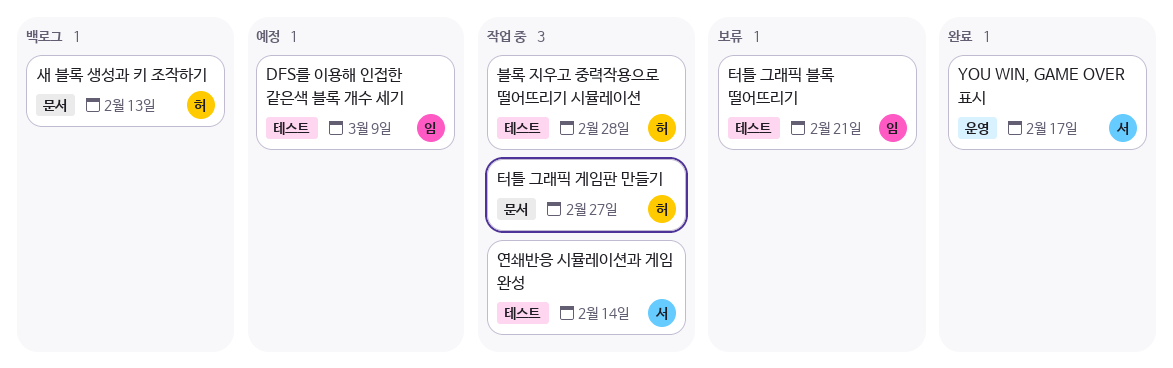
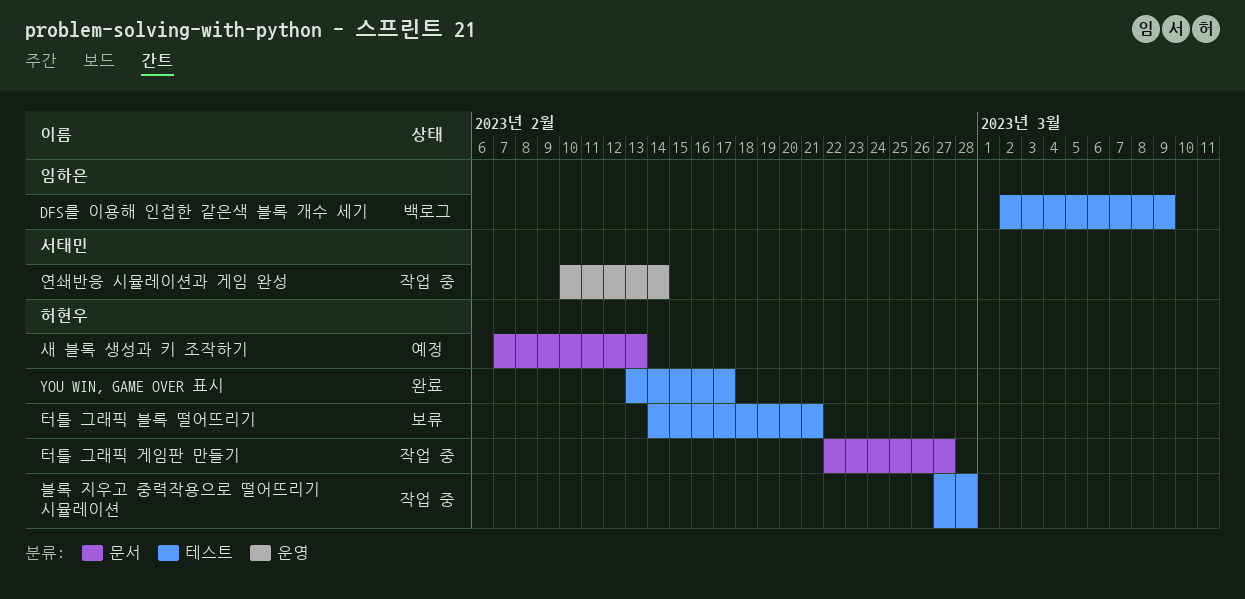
DFS를 이용해 인접한 같은색 블록 개수 세기, status: 예정 -> 백로그
YOU WIN, GAME OVER 표시, owner: 서태민 -> 허현우
YOU WIN, GAME OVER 표시, label: 운영 -> 테스트
새 블록 생성과 키 조작하기, status: 백로그 -> 예정
연쇄반응 시뮬레이션과 게임 완성, label: 테스트 -> 운영
터틀 그래픽 블록 떨어뜨리기, owner: 임하은 -> 허현우

